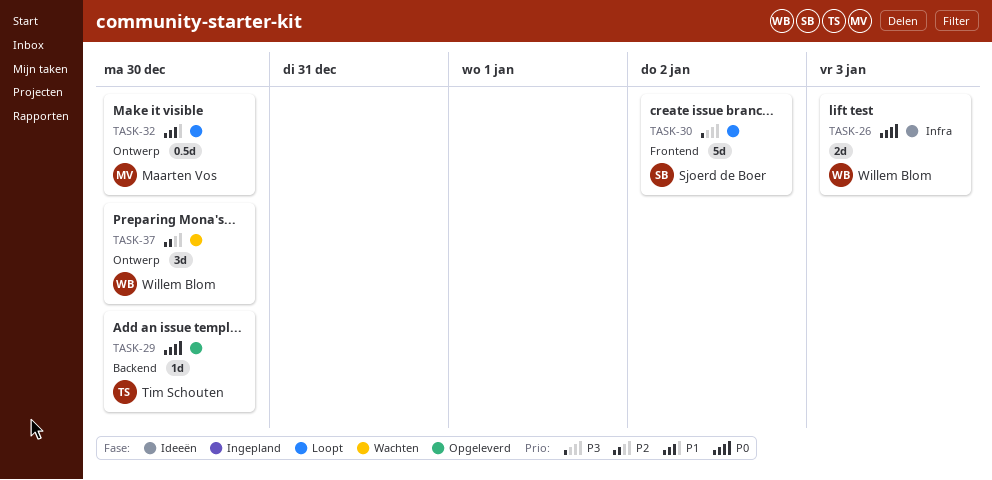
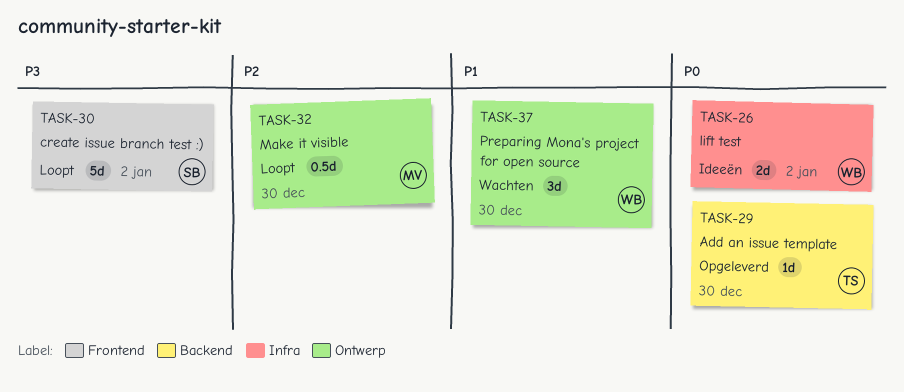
TASK-26, due: Jan 3 -> Jan 2
TASK-32, priority: P1 -> P2
TASK-37, priority: P2 -> P1

